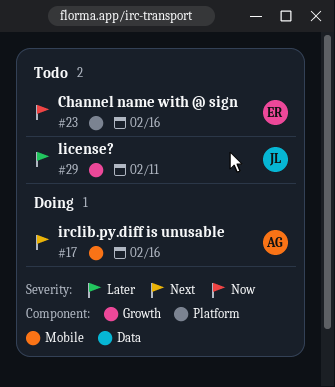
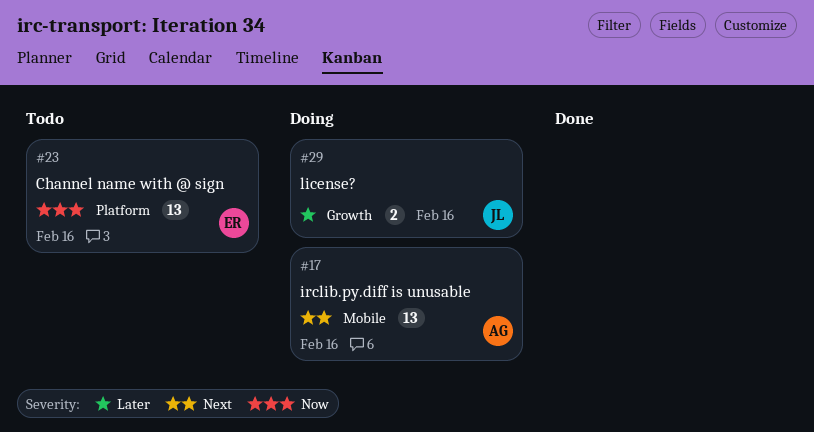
#29, status: Todo -> Doing
#29, due: Feb 11 -> Feb 16

